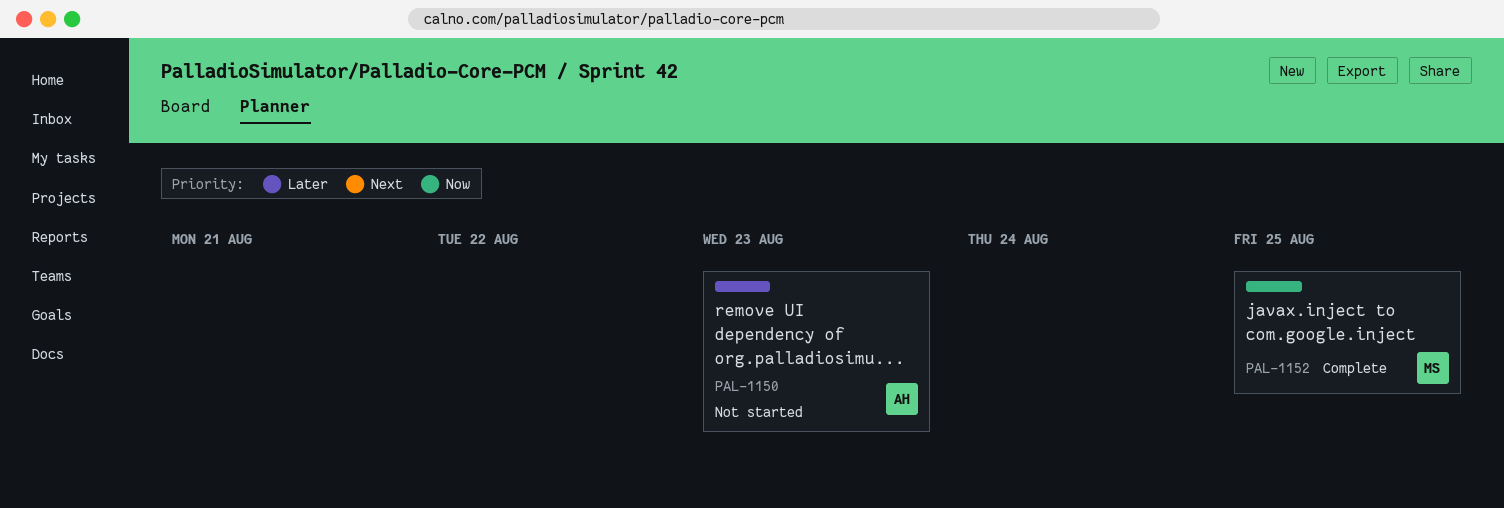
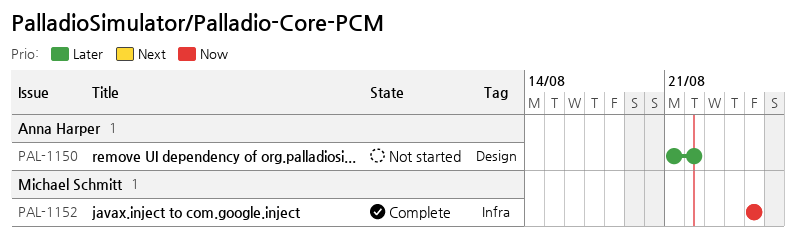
PAL-1150, due: Aug 23 -> Aug 22

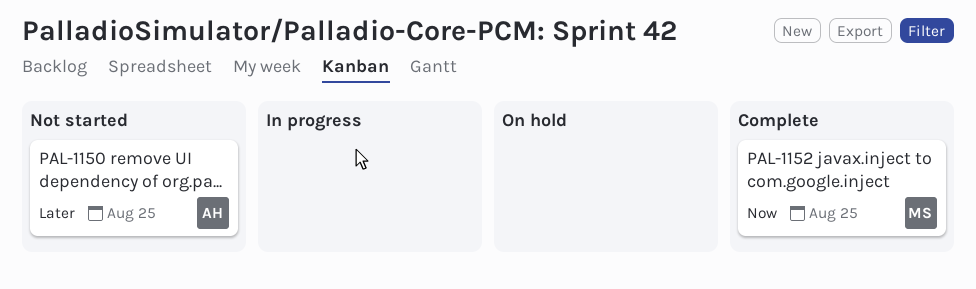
PAL-1150, due: Aug 22 -> Aug 25

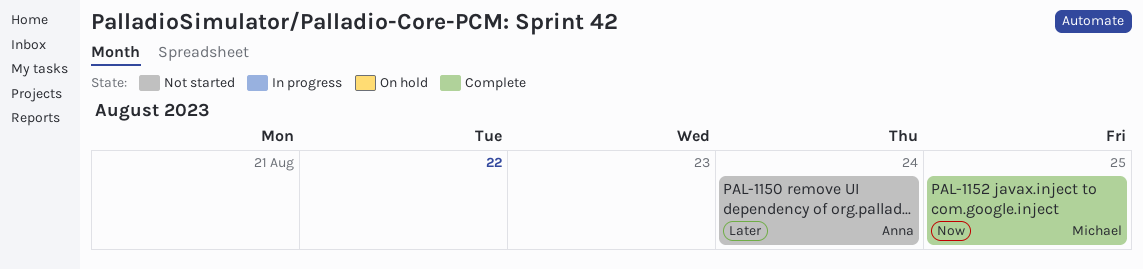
PAL-1150, due: Aug 25 -> Aug 24

